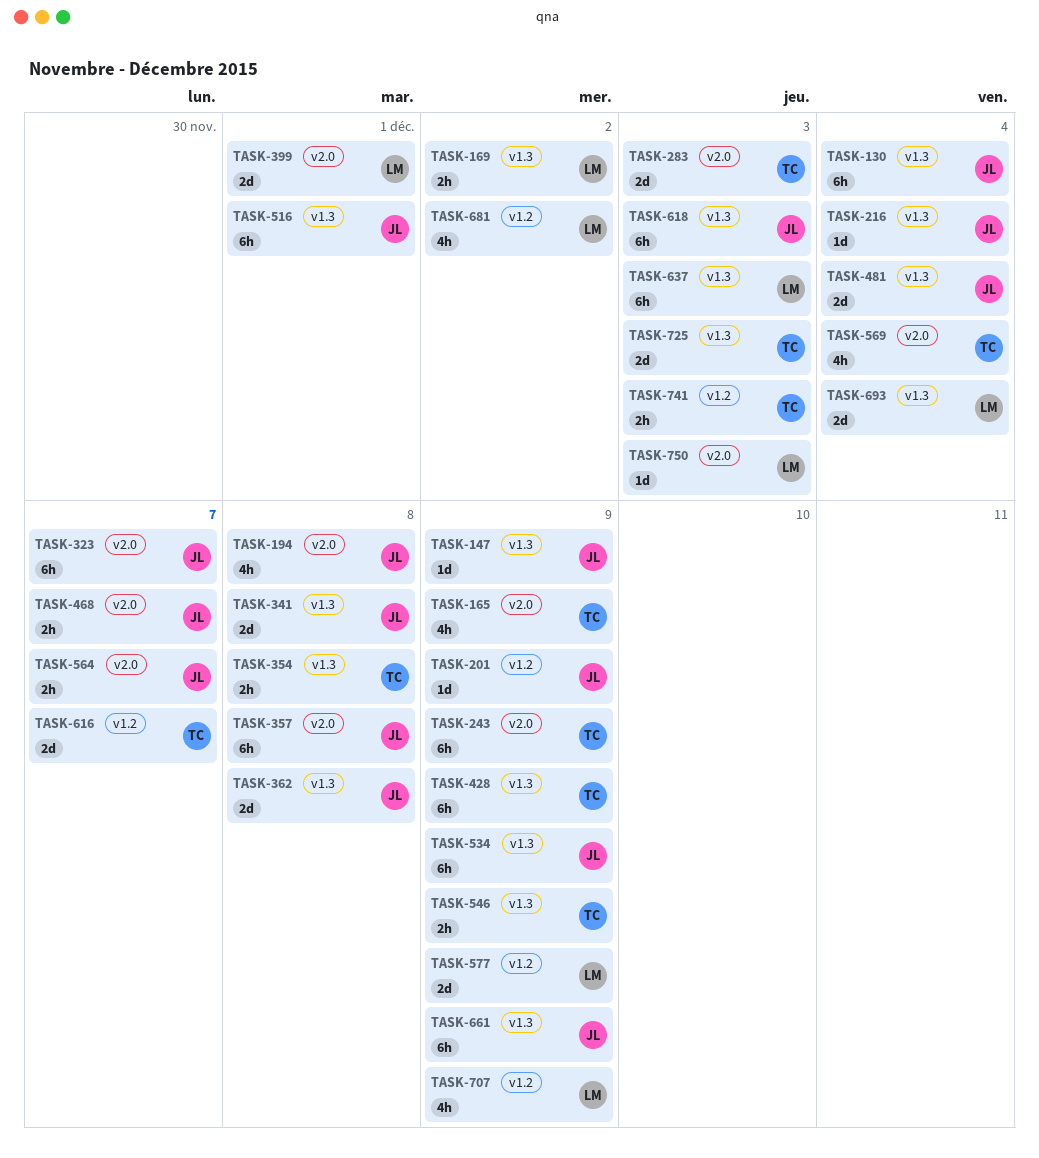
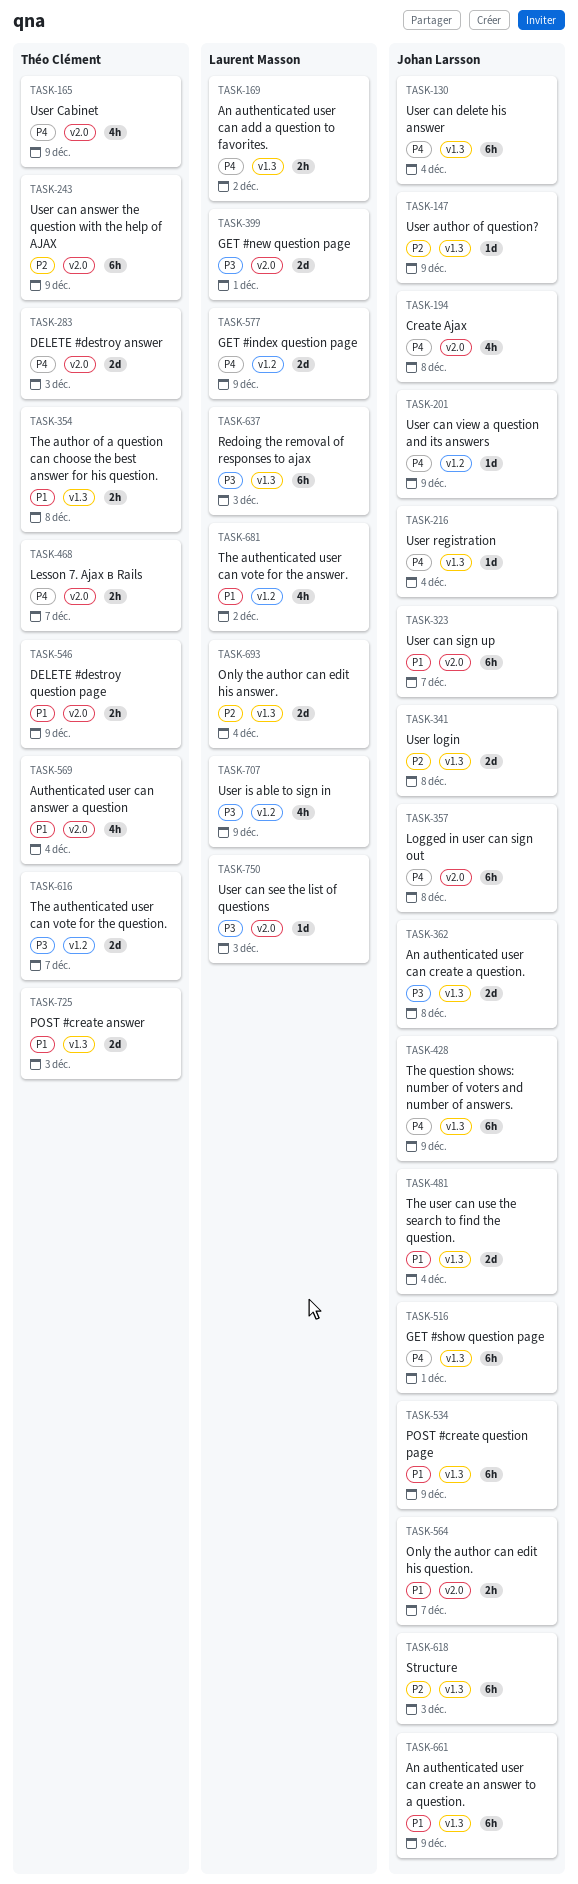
TASK-428, owner: Théo Clément -> Johan Larsson
TASK-468, owner: Johan Larsson -> Théo Clément
TASK-546, label: v1.3 -> v2.0
TASK-741: present -> none

